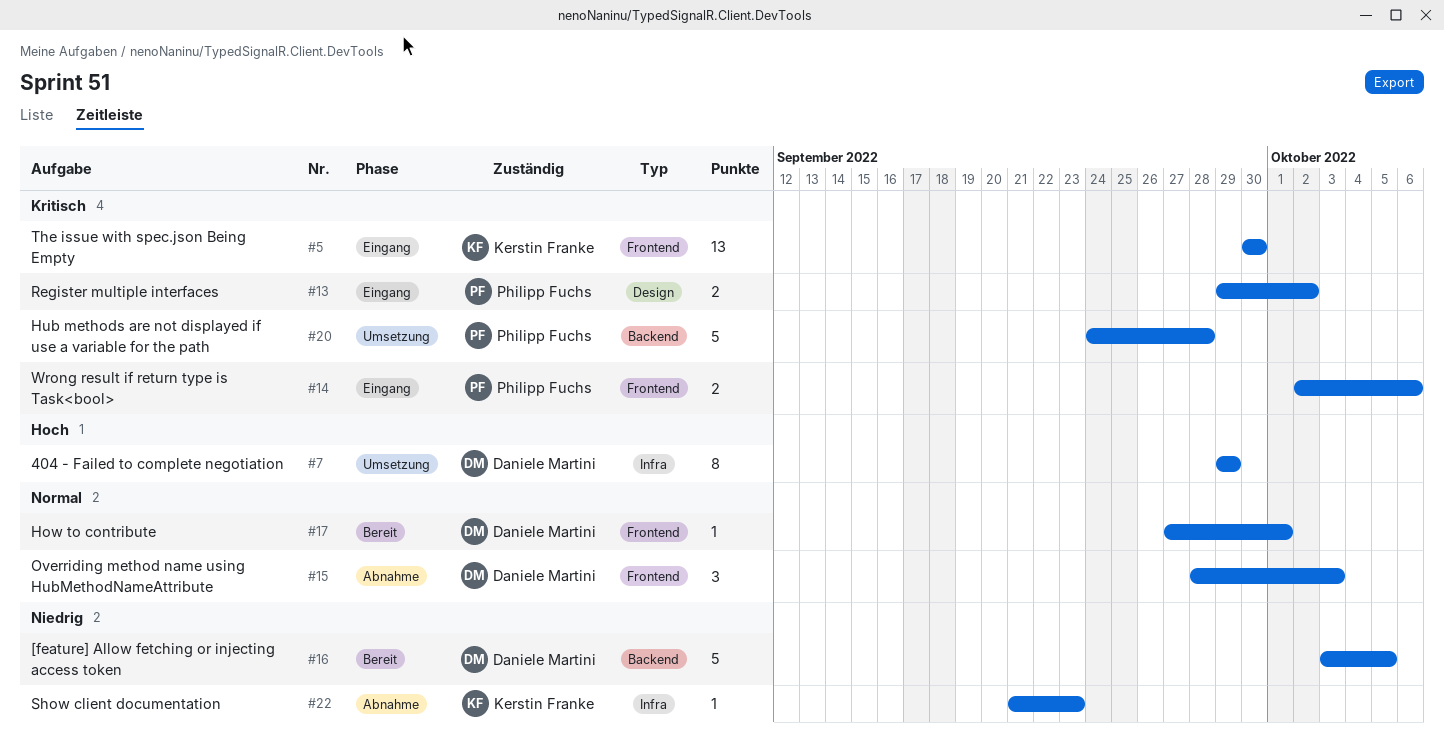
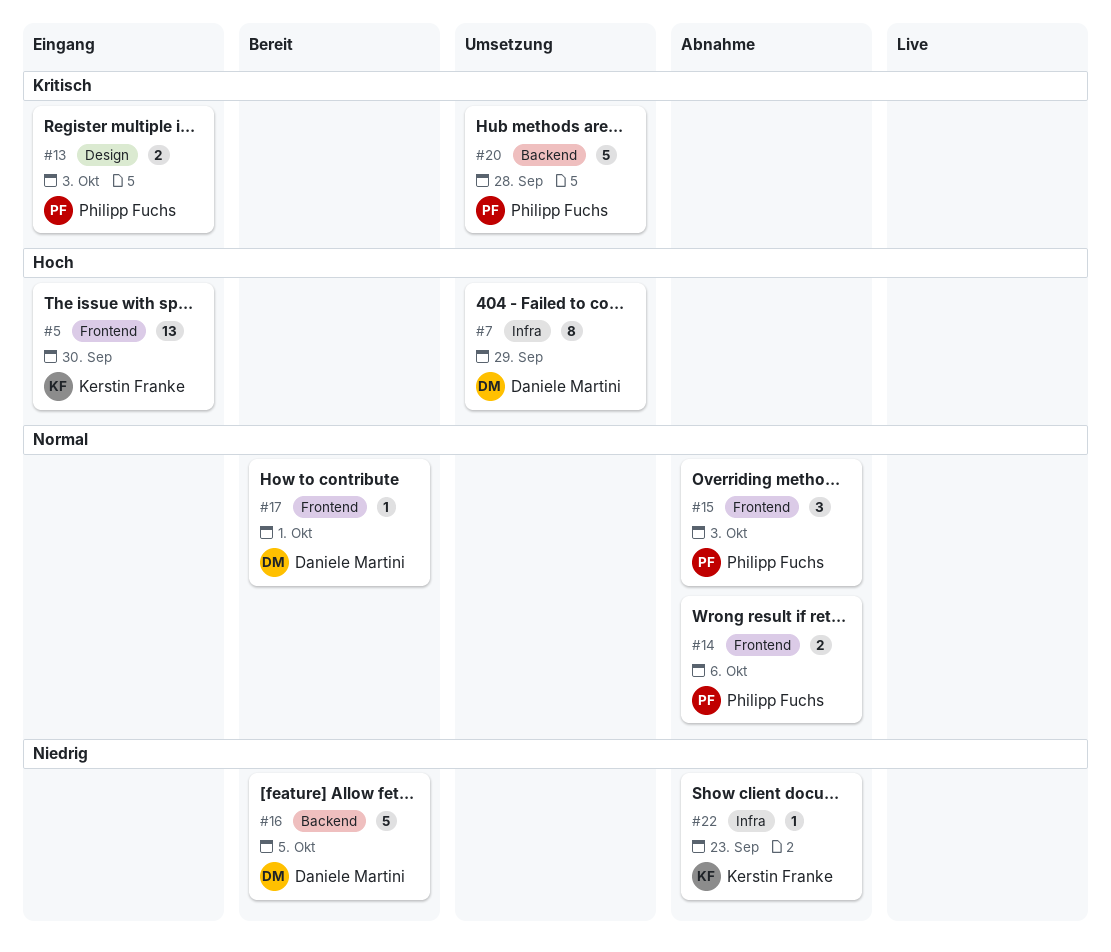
#5, priority: Kritisch -> Hoch
#13, due: Oct 2 -> Oct 3
#14, status: Eingang -> Abnahme
#14, priority: Kritisch -> Normal
#15, owner: Daniele Martini -> Philipp Fuchs

